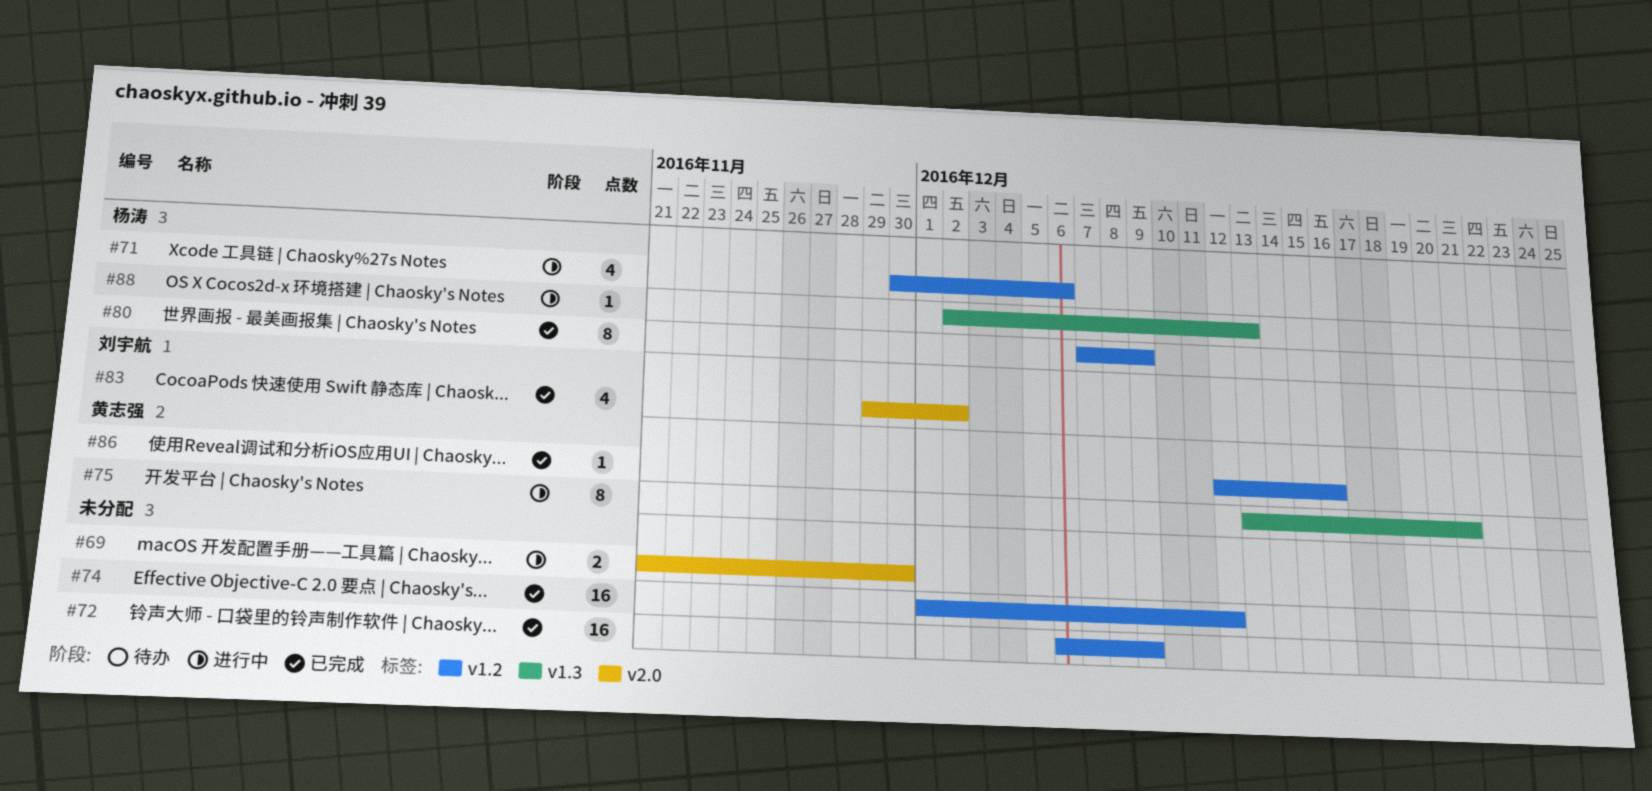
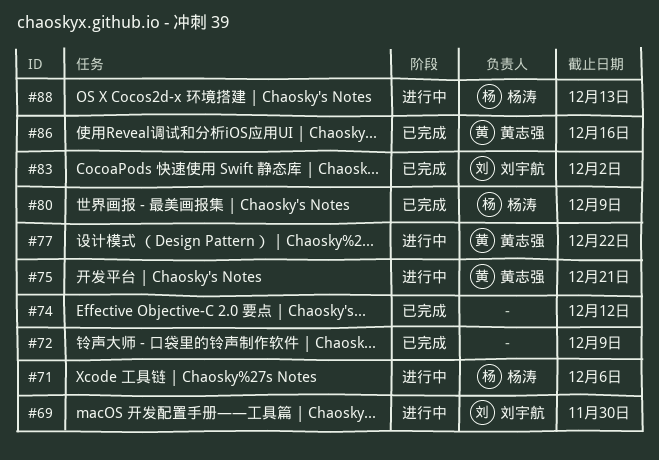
#69, owner: none -> 刘宇航
#77: none -> present

